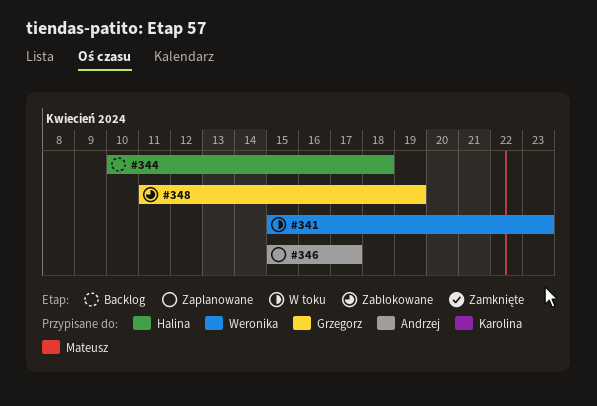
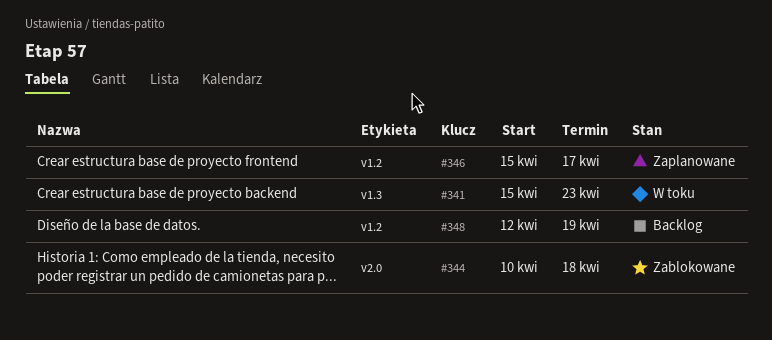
#344, status: Backlog -> Zablokowane
#348, status: Zablokowane -> Backlog
#348, start: Apr 11 -> Apr 12

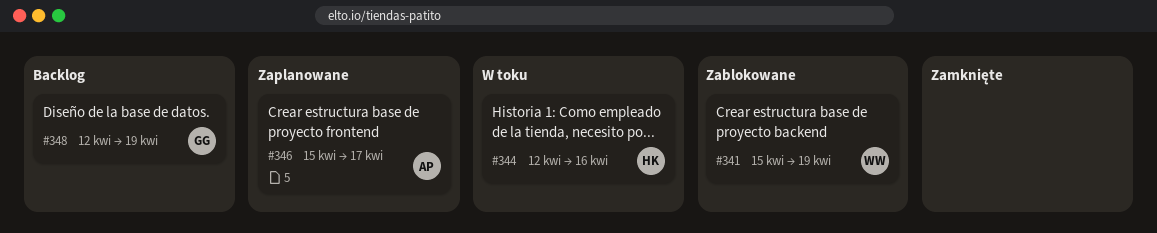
#341, status: W toku -> Zablokowane
#341, due: Apr 23 -> Apr 19
#344, status: Zablokowane -> W toku
#344, start: Apr 10 -> Apr 12
#344, due: Apr 18 -> Apr 16

